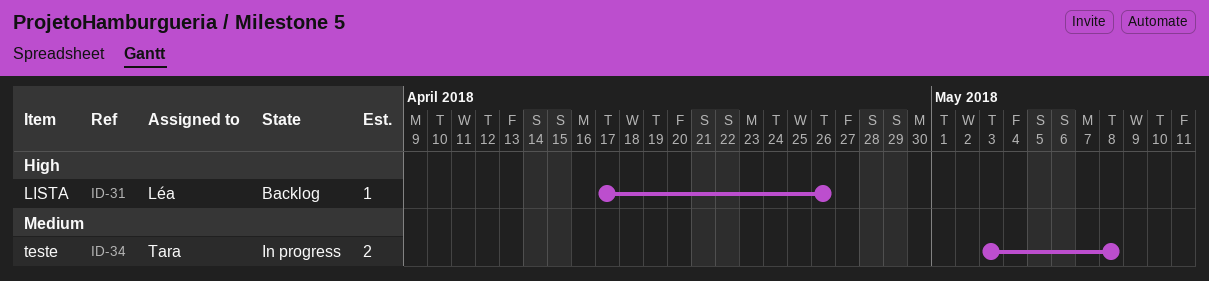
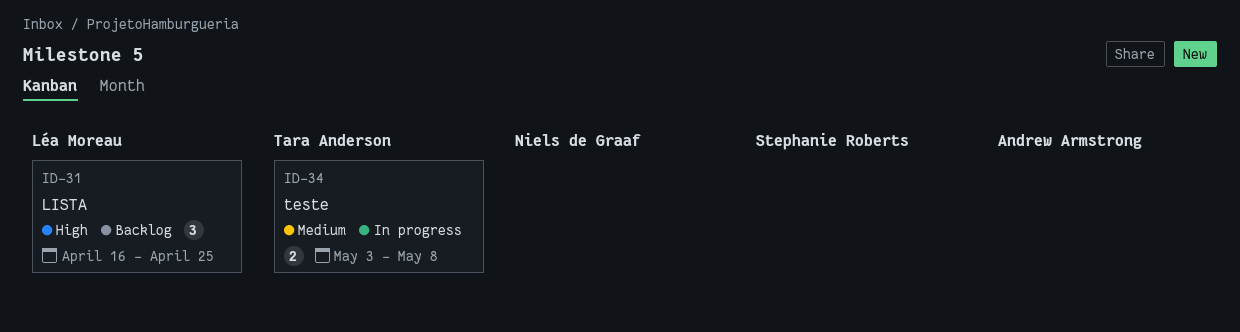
ID-31, estimate: 1 -> 3
ID-31, start: Apr 17 -> Apr 16
ID-31, due: Apr 26 -> Apr 25

